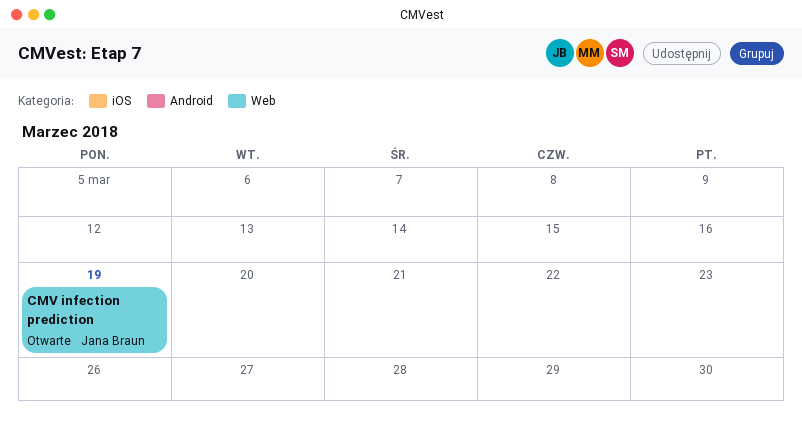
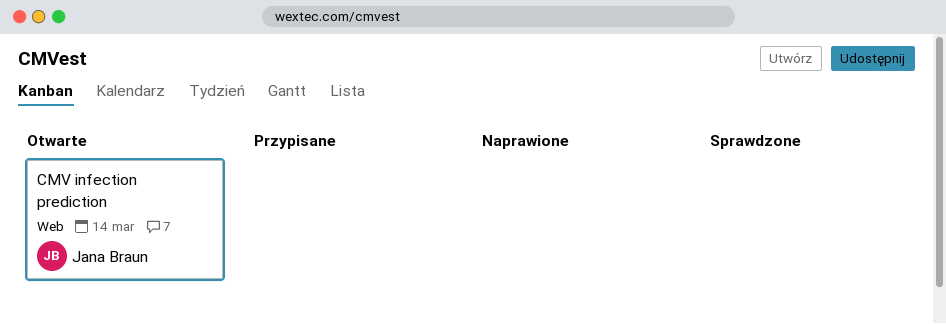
CMV infection prediction, due: Mar 19 -> Mar 14

